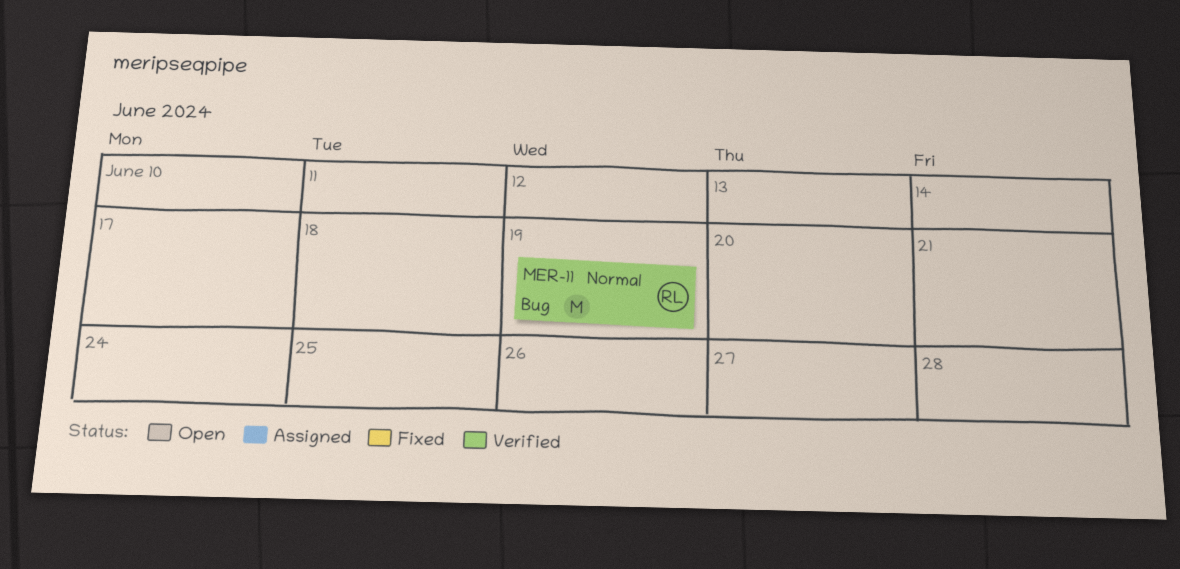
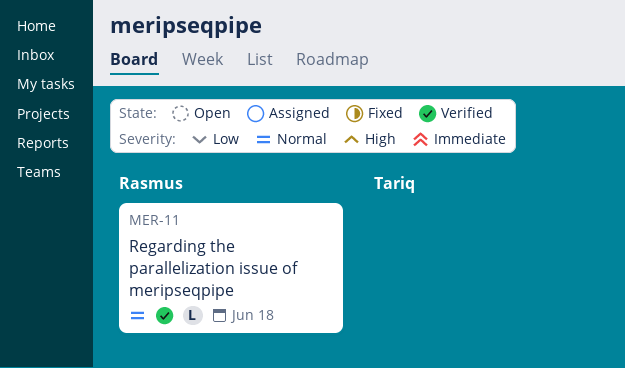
MER-11, estimate: M -> L
MER-11, due: Jun 19 -> Jun 18

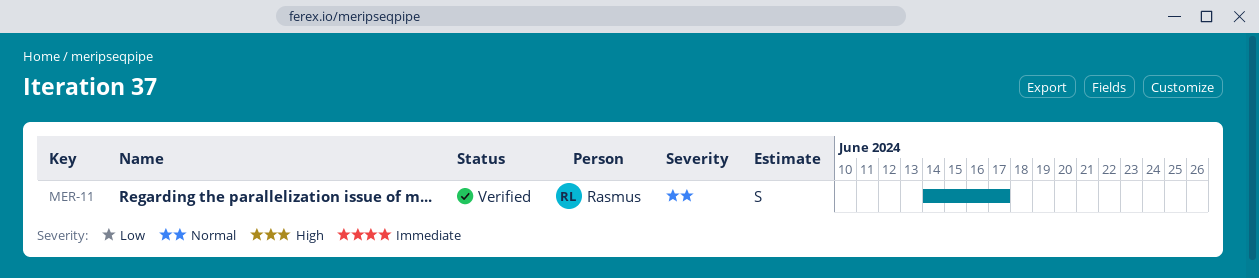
MER-11, estimate: L -> S
MER-11, due: Jun 18 -> Jun 17

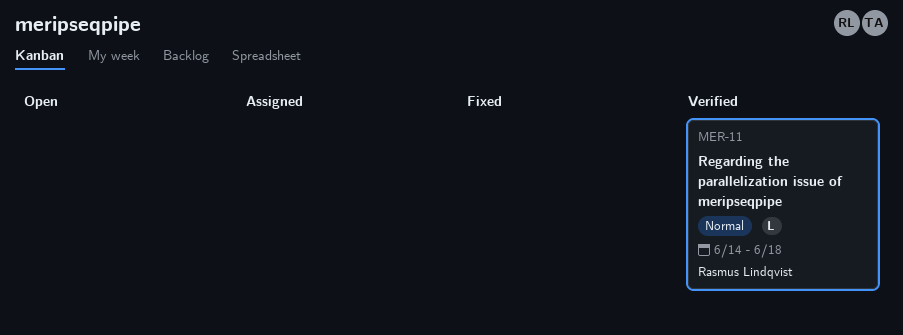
MER-11, estimate: S -> L
MER-11, due: Jun 17 -> Jun 18

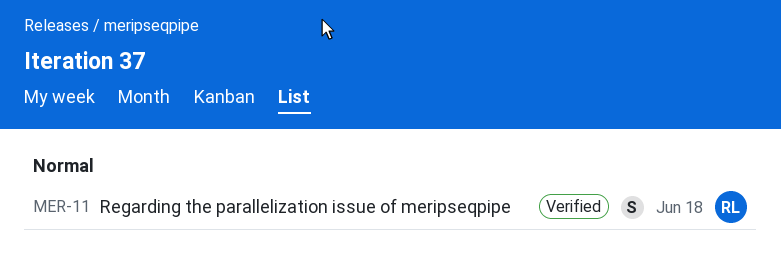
MER-11, estimate: L -> S

